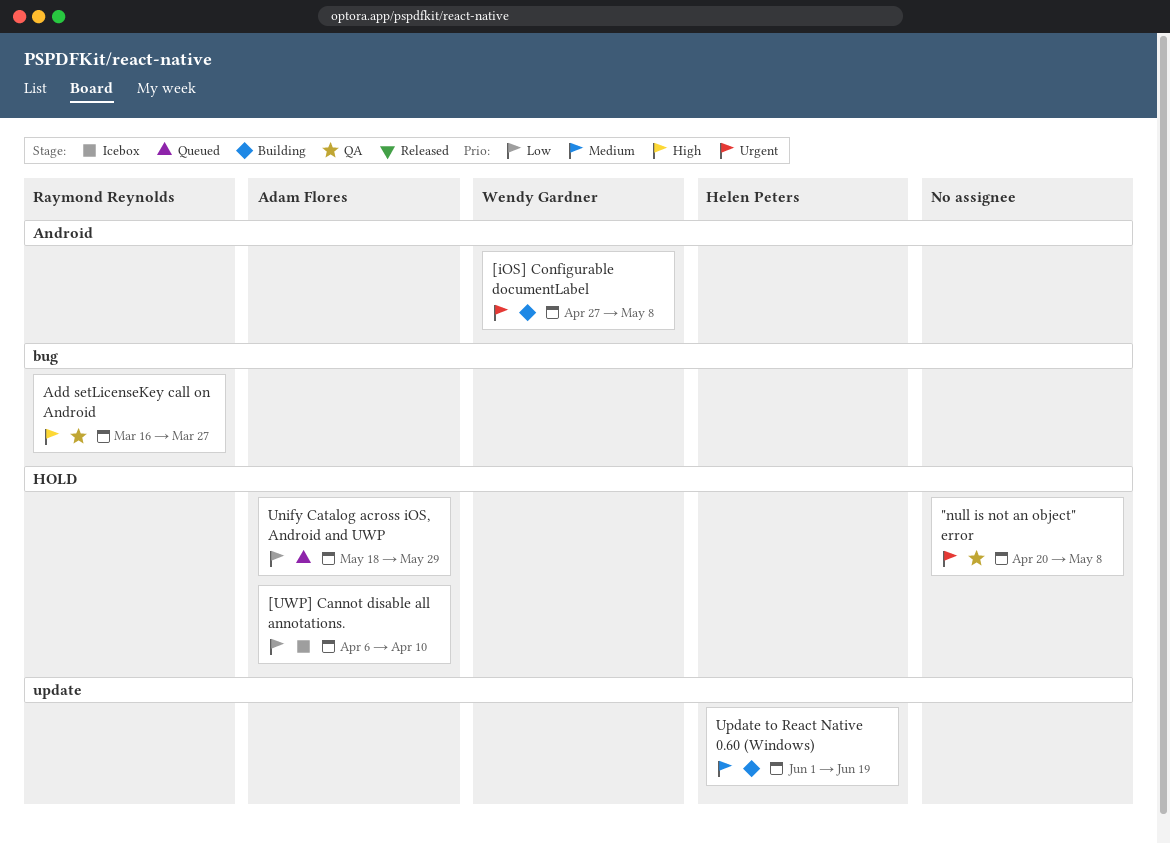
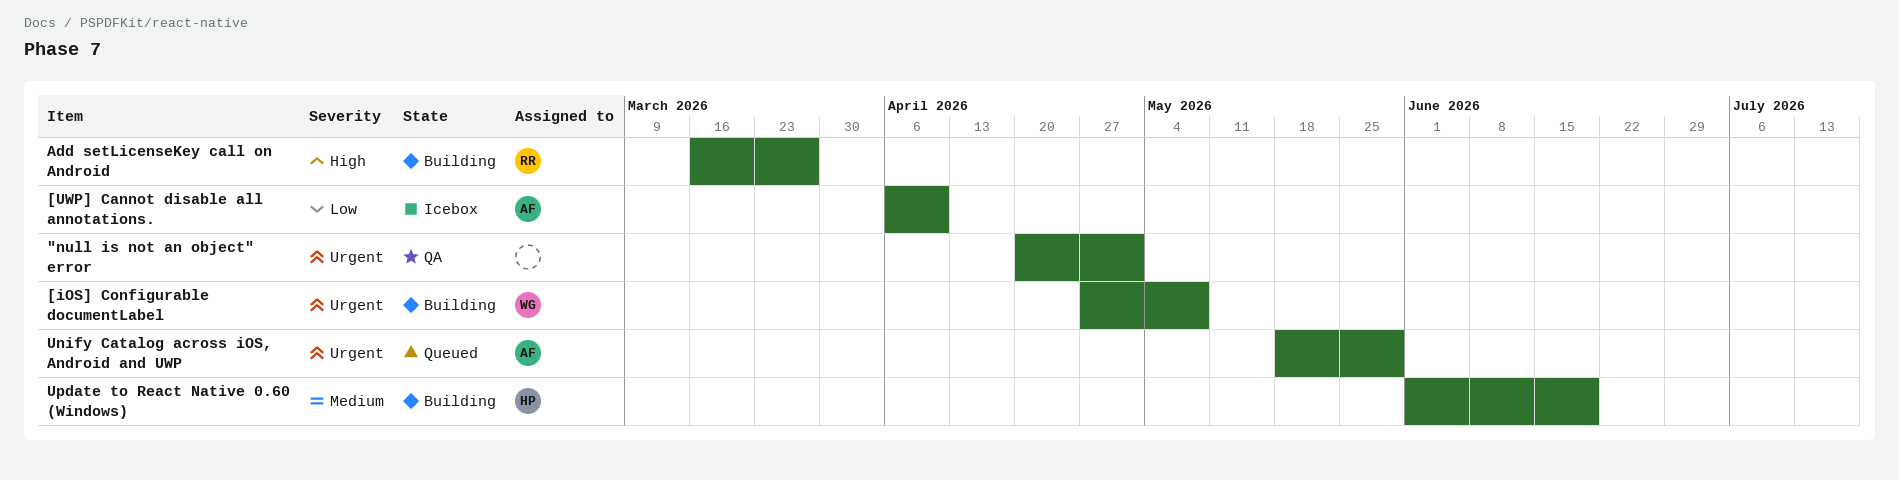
"null is not an object" error, due: May 8 -> May 1
Add setLicenseKey call on Android, status: QA -> Building
Unify Catalog across iOS, Android and UWP, priority: Low -> Urgent

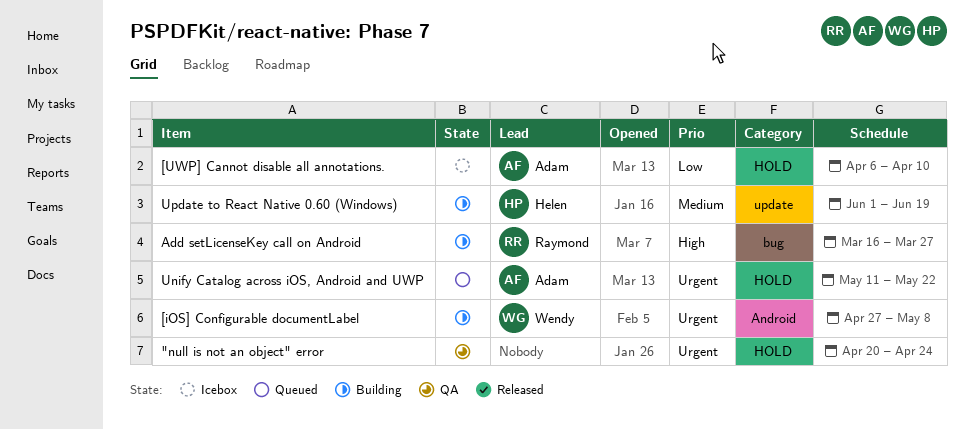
"null is not an object" error, due: May 1 -> Apr 24
Unify Catalog across iOS, Android and UWP, start: May 18 -> May 11
Unify Catalog across iOS, Android and UWP, due: May 29 -> May 22

